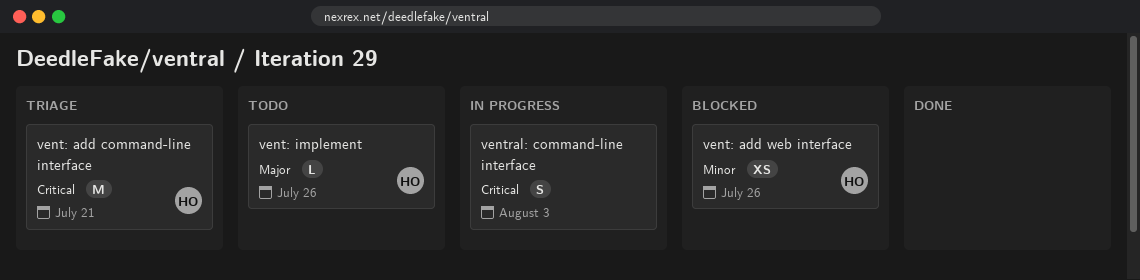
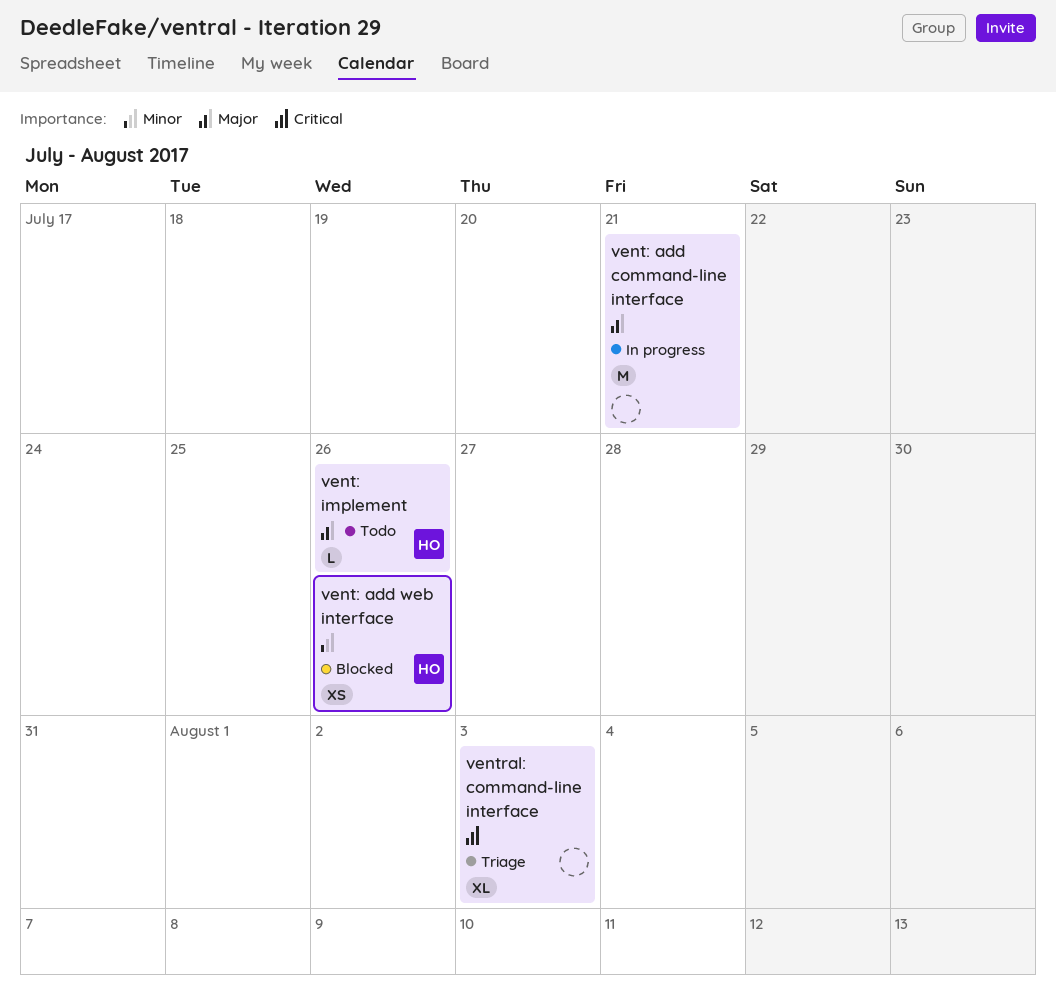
vent: add command-line interface, status: Triage -> In progress
vent: add command-line interface, owner: HO -> none
vent: add command-line interface, priority: Critical -> Major
ventral: command-line interface, status: In progress -> Triage
ventral: command-line interface, estimate: S -> XL

